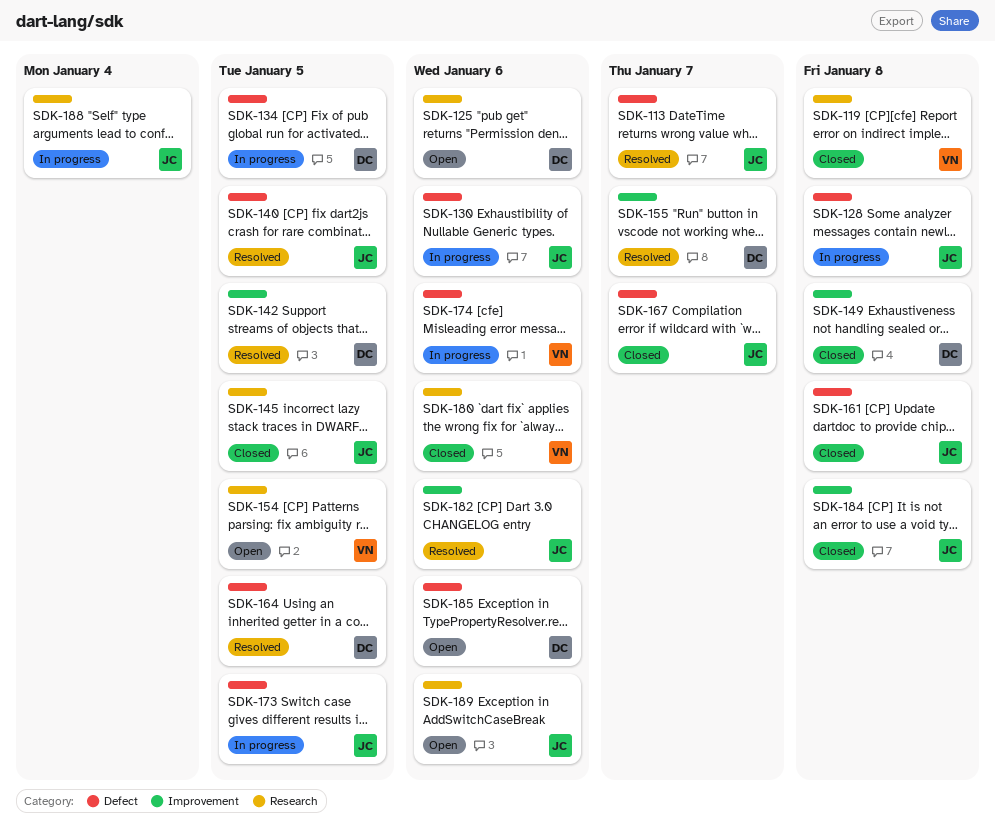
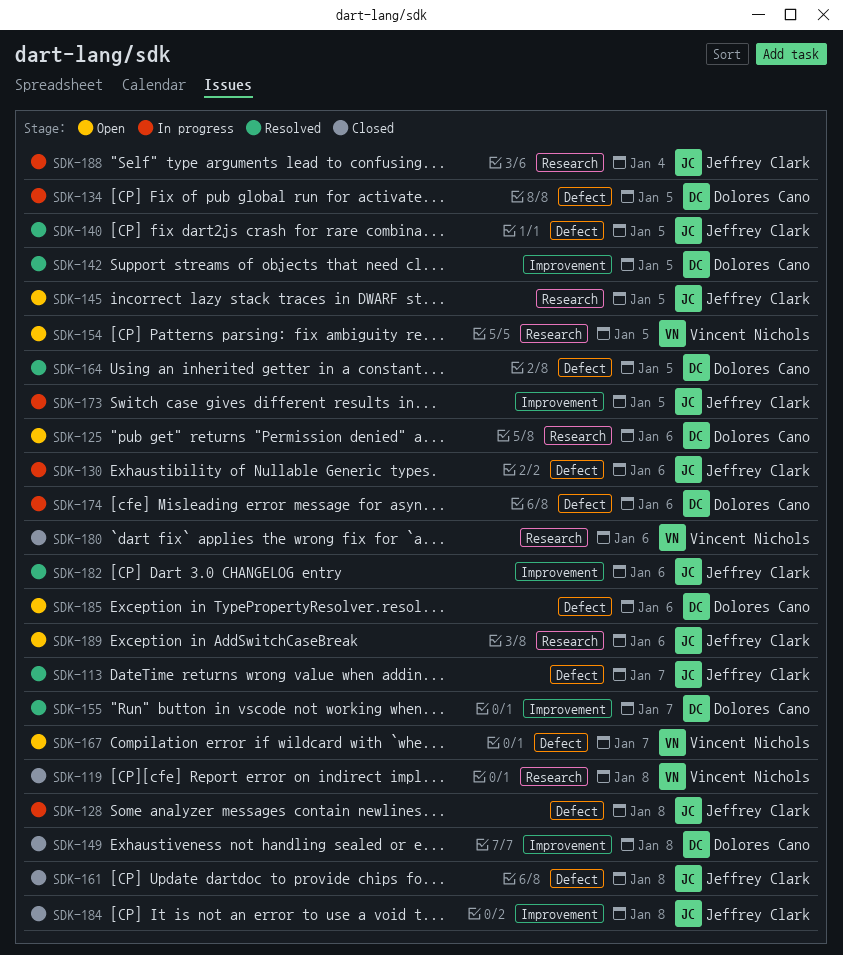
SDK-145, status: Closed -> Open
SDK-167, status: Closed -> Open
SDK-167, owner: Jeffrey Clark -> Vincent Nichols
SDK-173, label: Defect -> Improvement
SDK-174, owner: Vincent Nichols -> Dolores Cano

